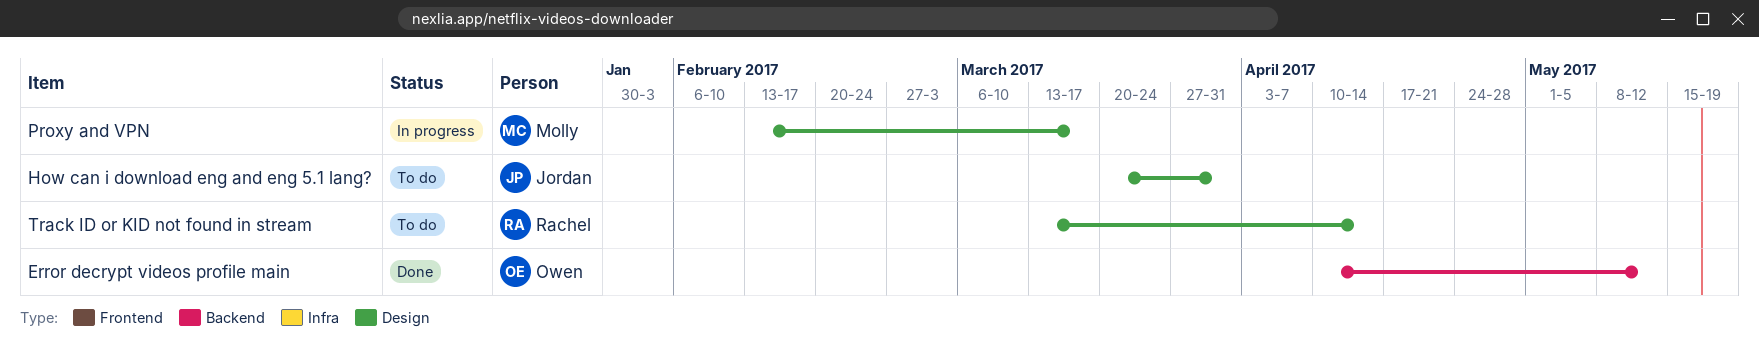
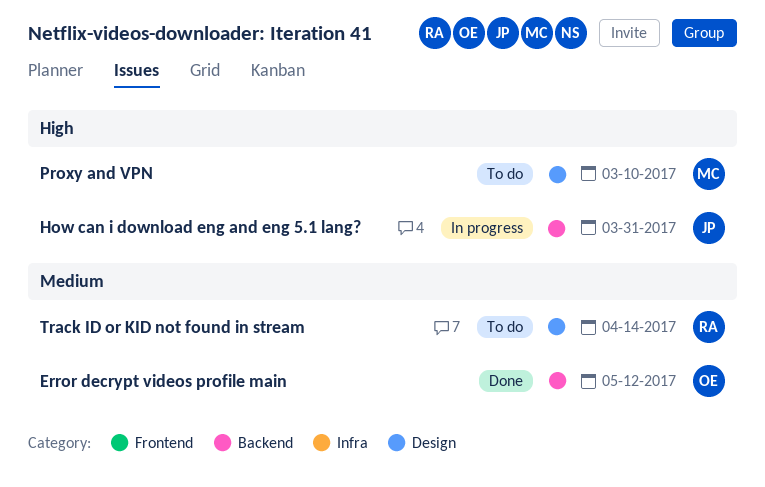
How can i download eng and eng 5.1 lang?, status: To do -> In progress
How can i download eng and eng 5.1 lang?, label: Design -> Backend
Proxy and VPN, status: In progress -> To do
Proxy and VPN, due: Mar 17 -> Mar 10

